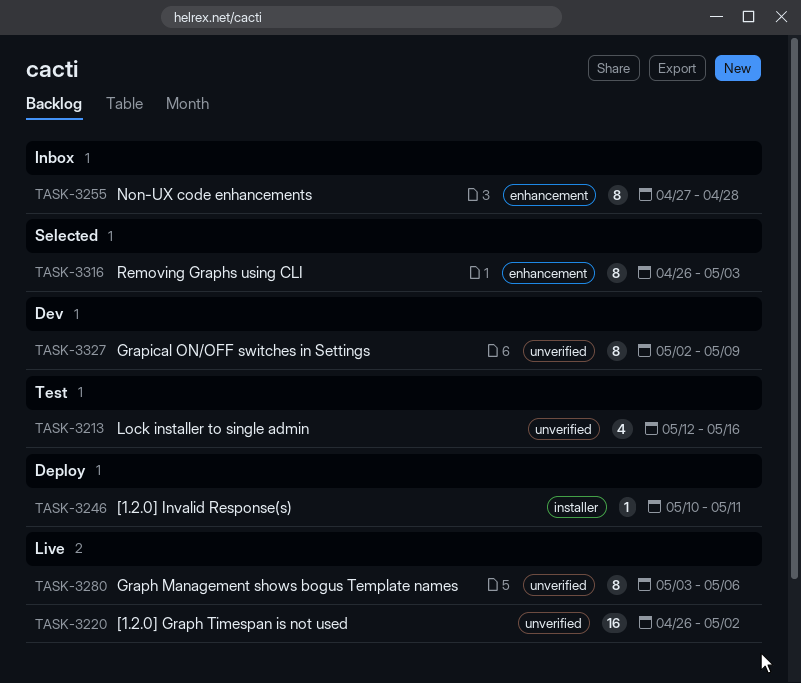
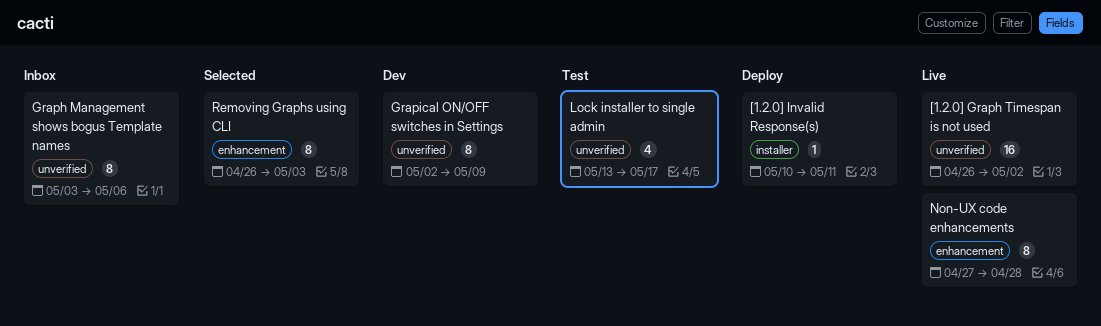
Graph Management shows bogus Template names, status: Live -> Inbox
Lock installer to single admin, start: May 12 -> May 13
Lock installer to single admin, due: May 16 -> May 17
Non-UX code enhancements, status: Inbox -> Live

